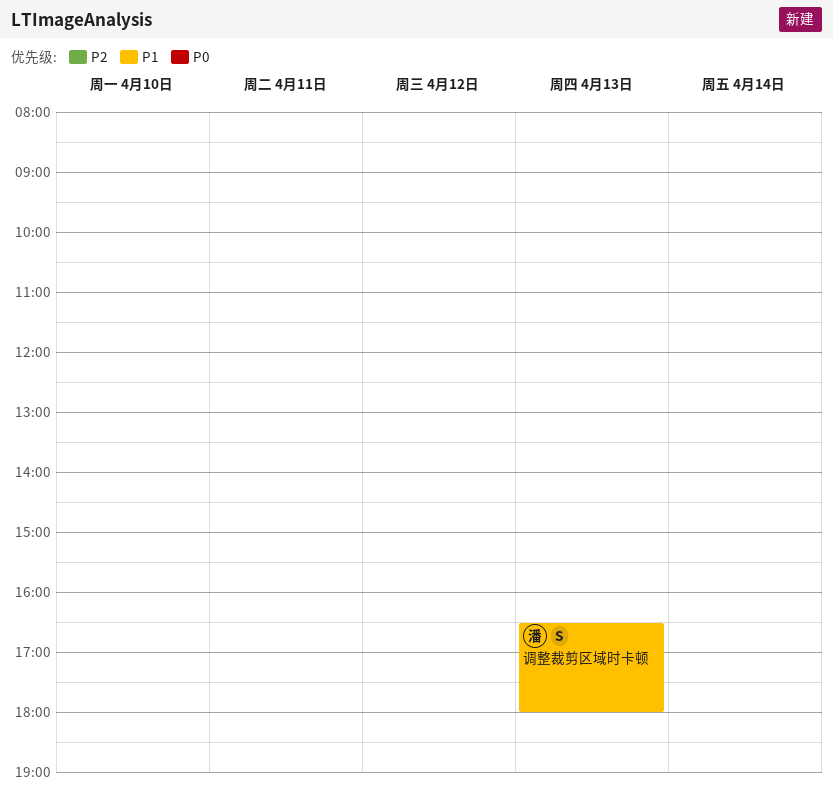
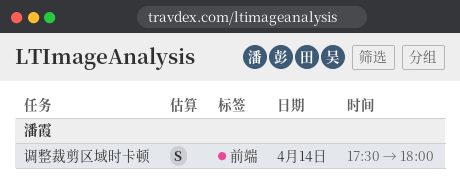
调整裁剪区域时卡顿, day: Apr 13 -> Apr 14
调整裁剪区域时卡顿, begins: 16:30 -> 17:30

